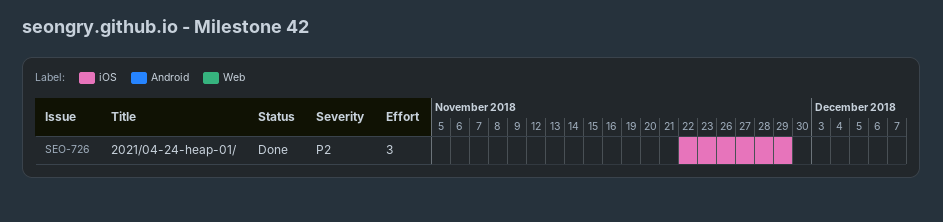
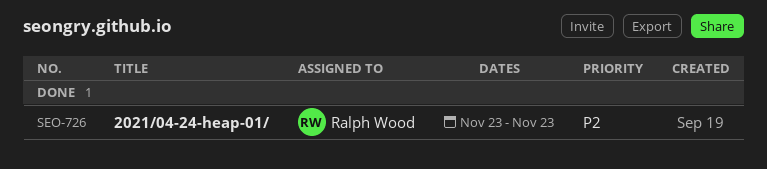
SEO-726, start: Nov 22 -> Nov 23
SEO-726, due: Nov 29 -> Nov 23

